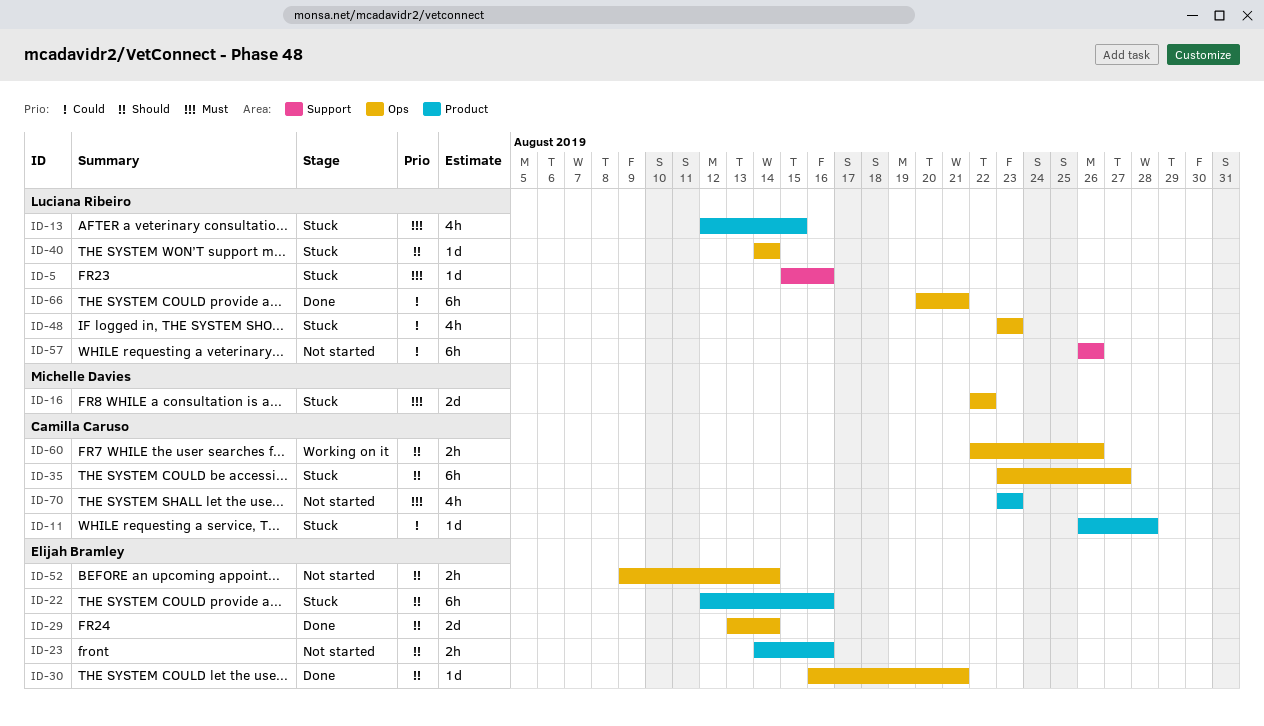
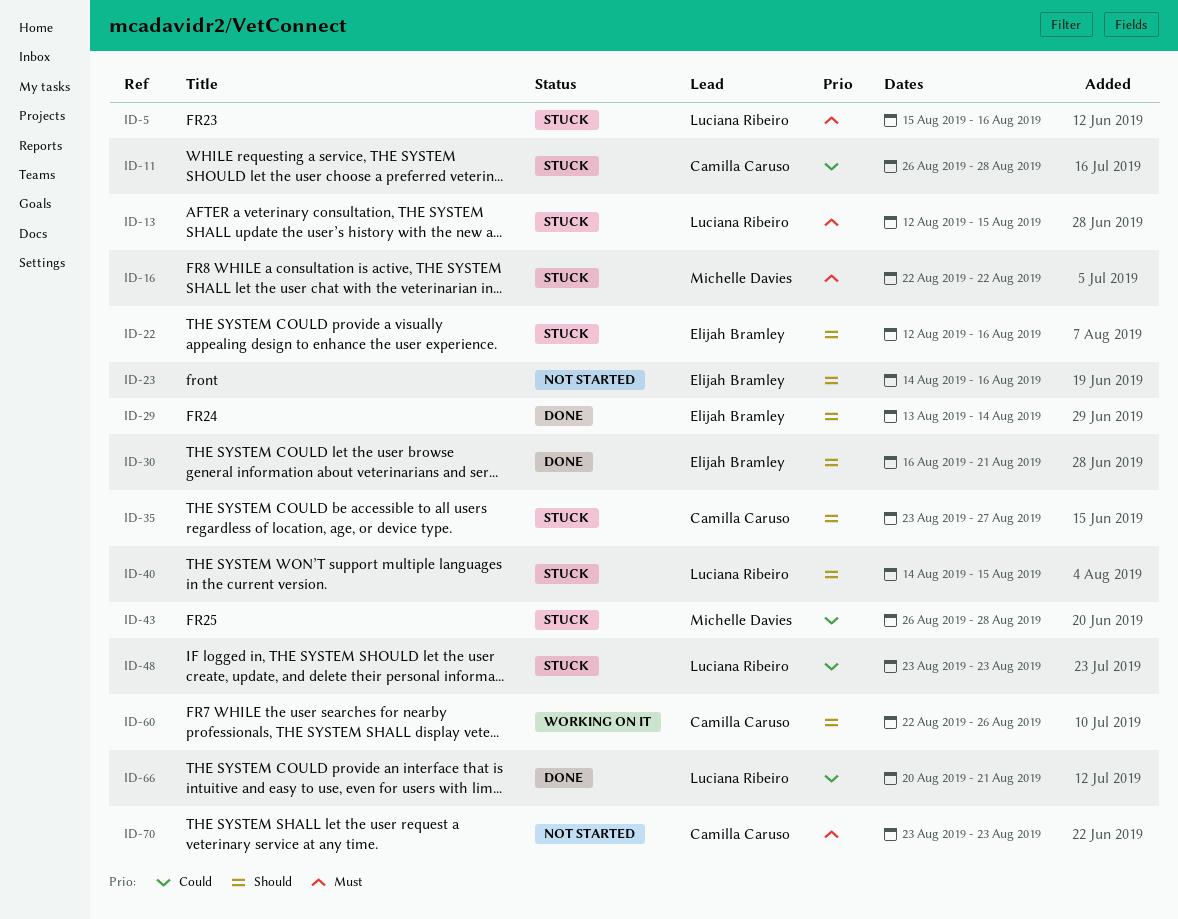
ID-40, due: Aug 14 -> Aug 15
ID-43: none -> present
ID-52: present -> none
ID-57: present -> none

